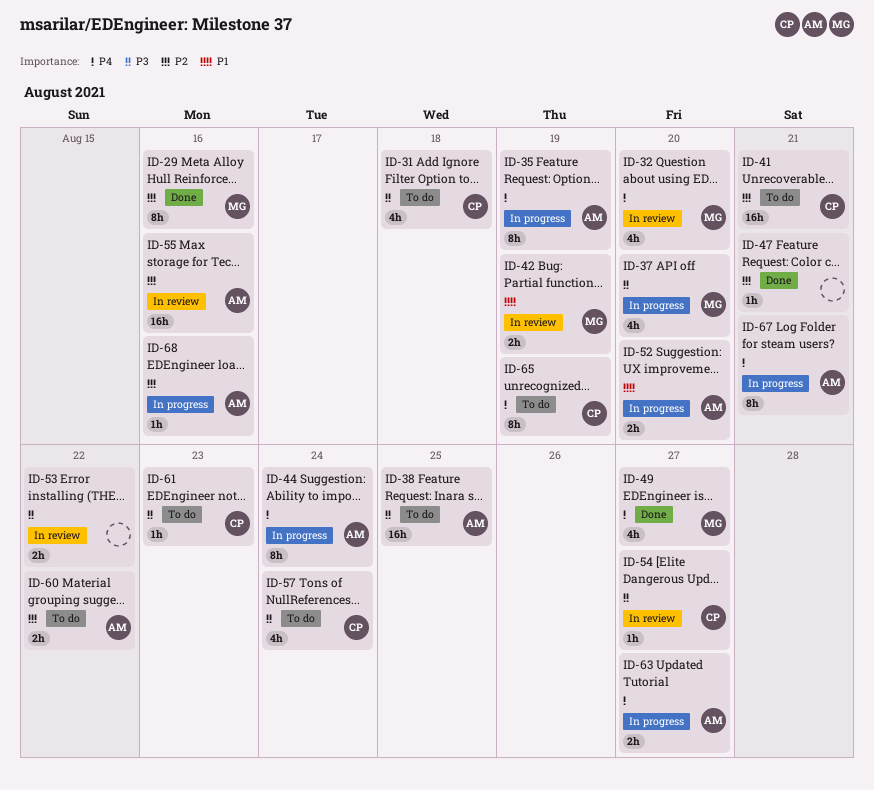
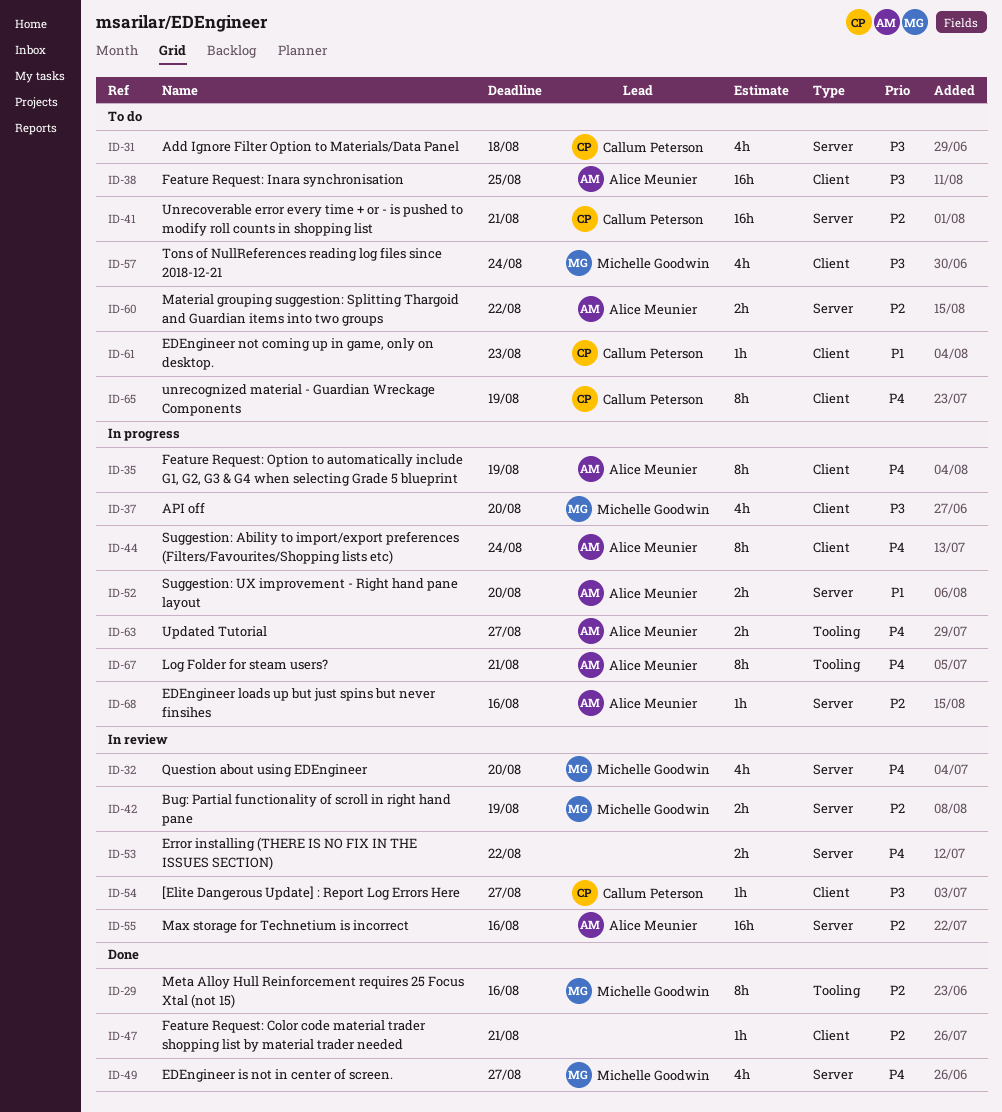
ID-42, priority: P1 -> P2
ID-53, priority: P3 -> P4
ID-57, owner: Callum Peterson -> Michelle Goodwin
ID-61, priority: P3 -> P1

